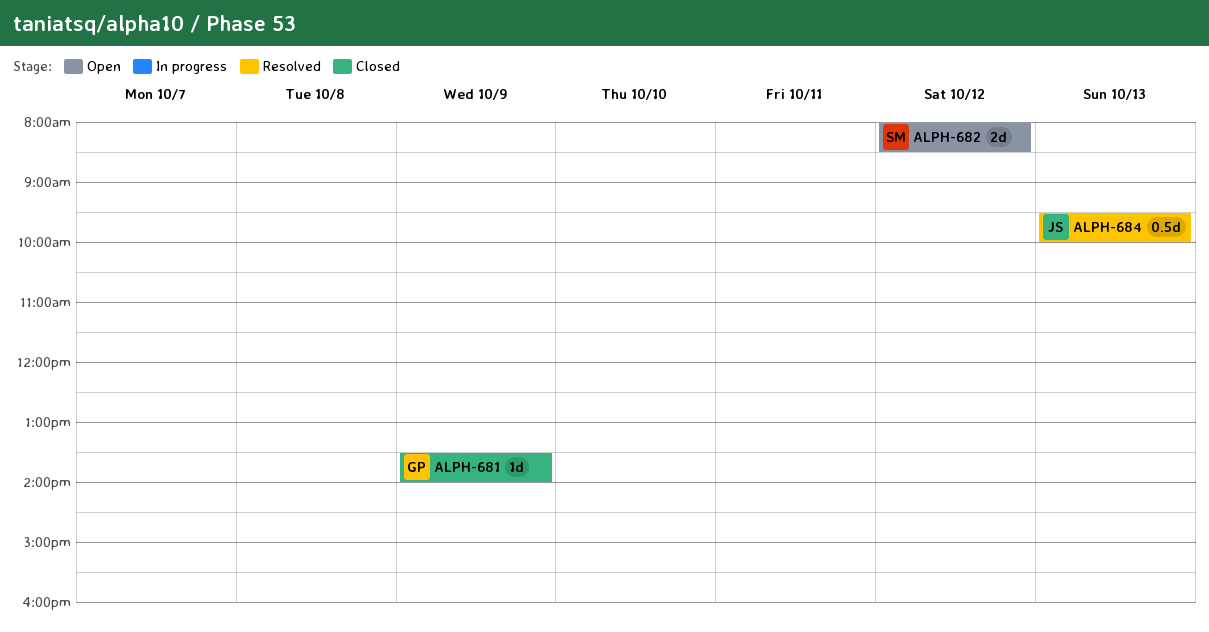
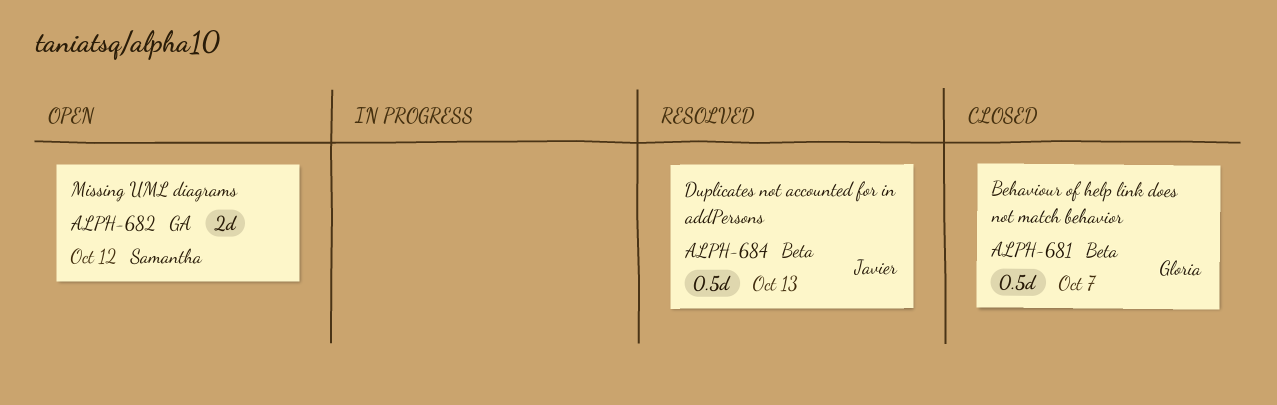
ALPH-681, estimate: 1d -> 0.5d
ALPH-681, day: Oct 9 -> Oct 7

